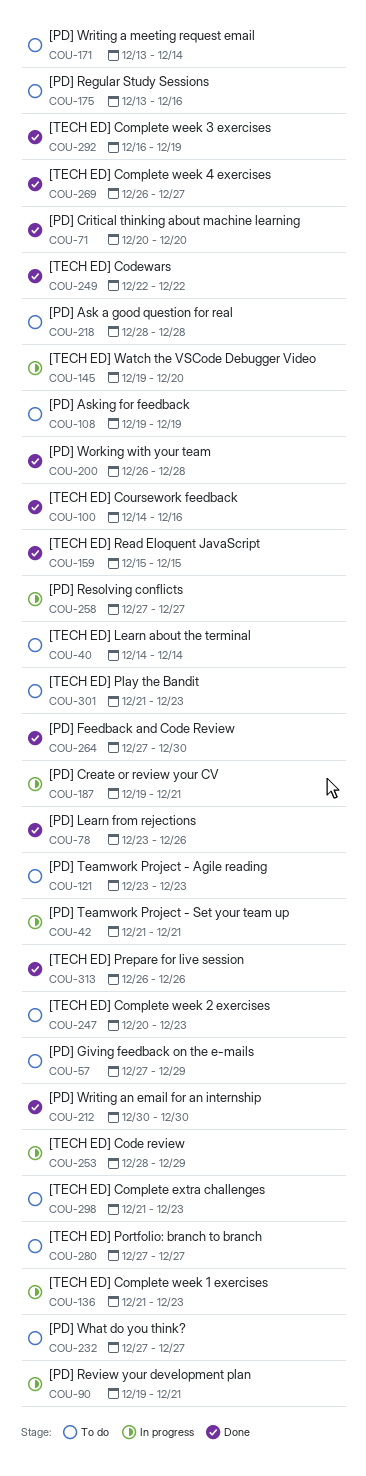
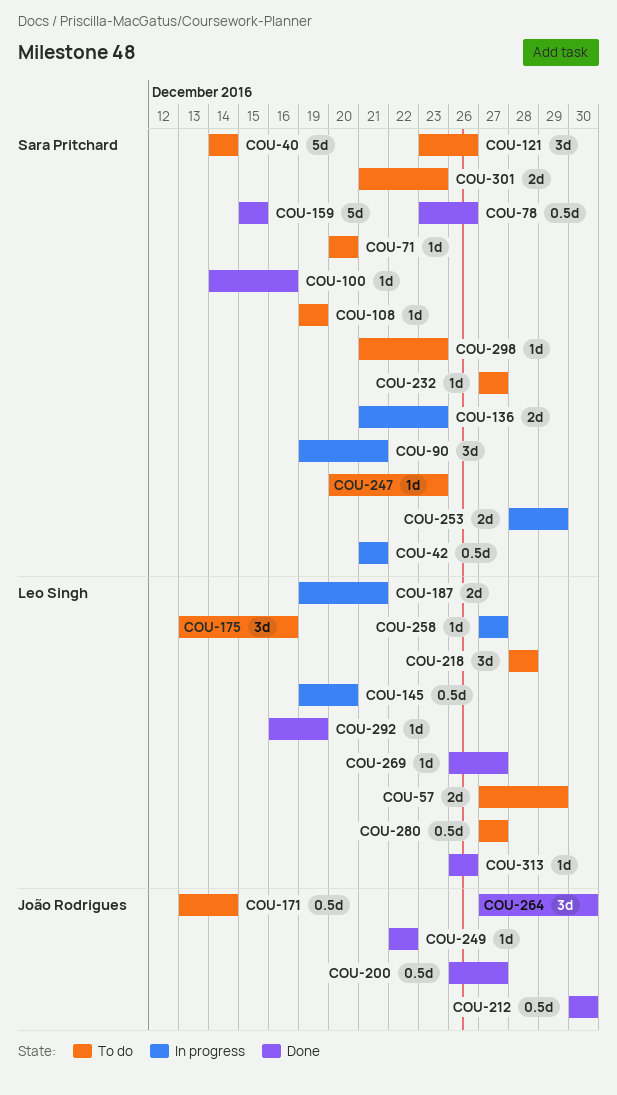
COU-71, status: Done -> To do
COU-121, due: Dec 23 -> Dec 26
COU-200, due: Dec 28 -> Dec 27

